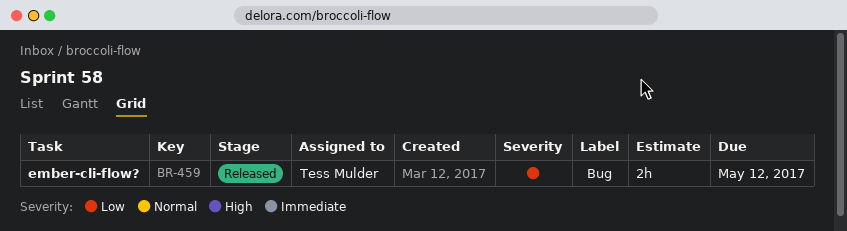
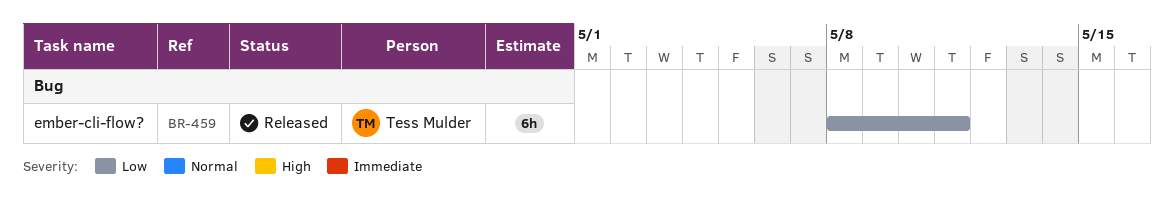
BR-459, estimate: 2h -> 6h
BR-459, due: May 12 -> May 11

